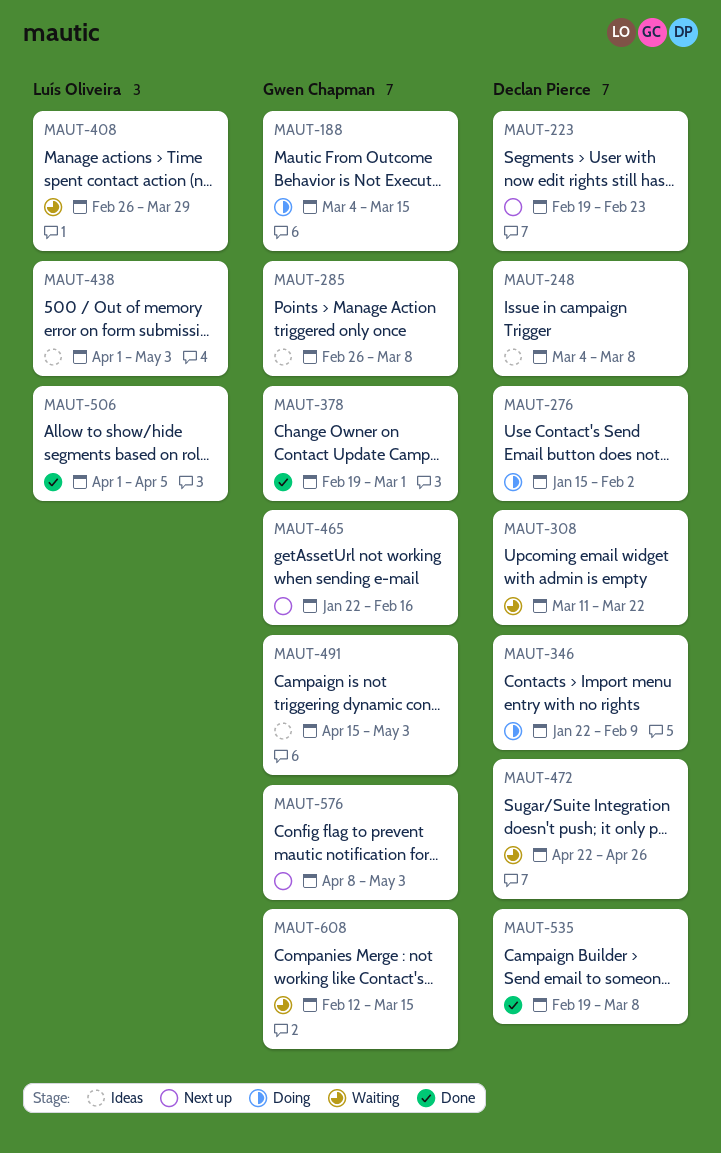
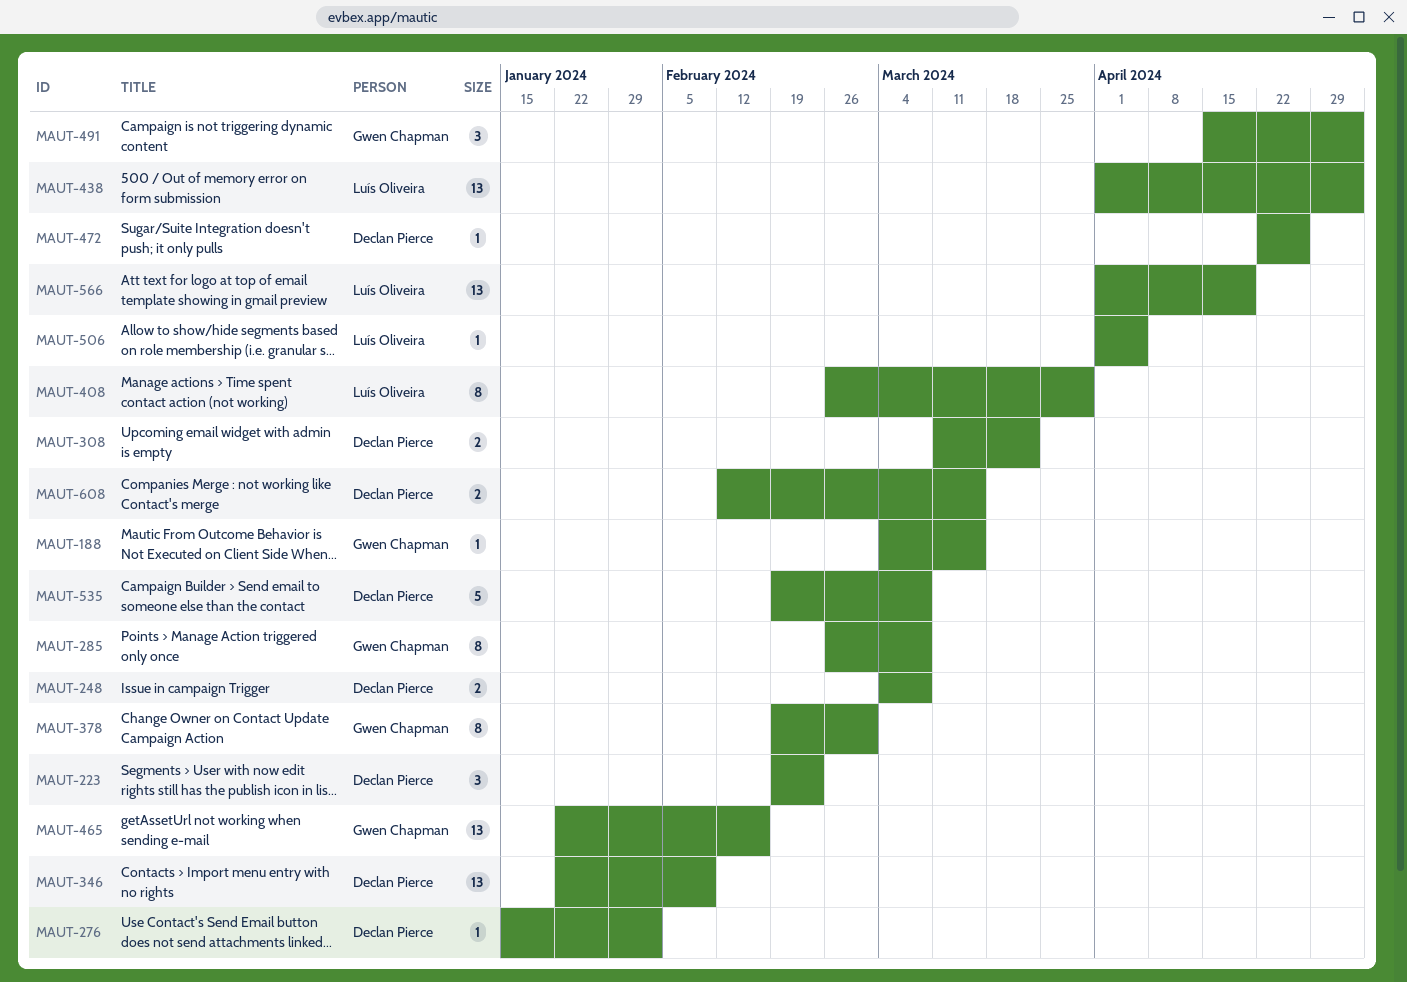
MAUT-566: none -> present
MAUT-576: present -> none
MAUT-608, owner: Gwen Chapman -> Declan Pierce

